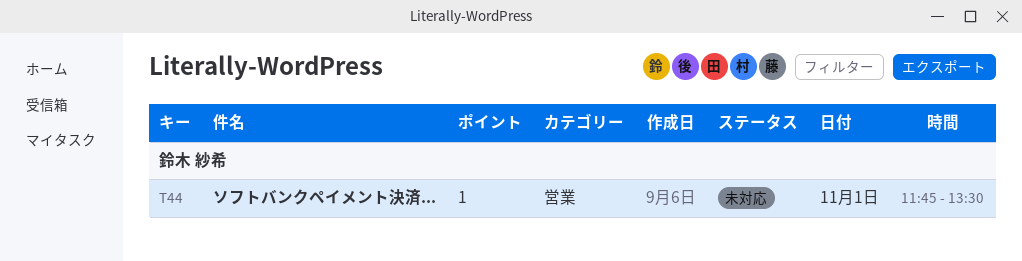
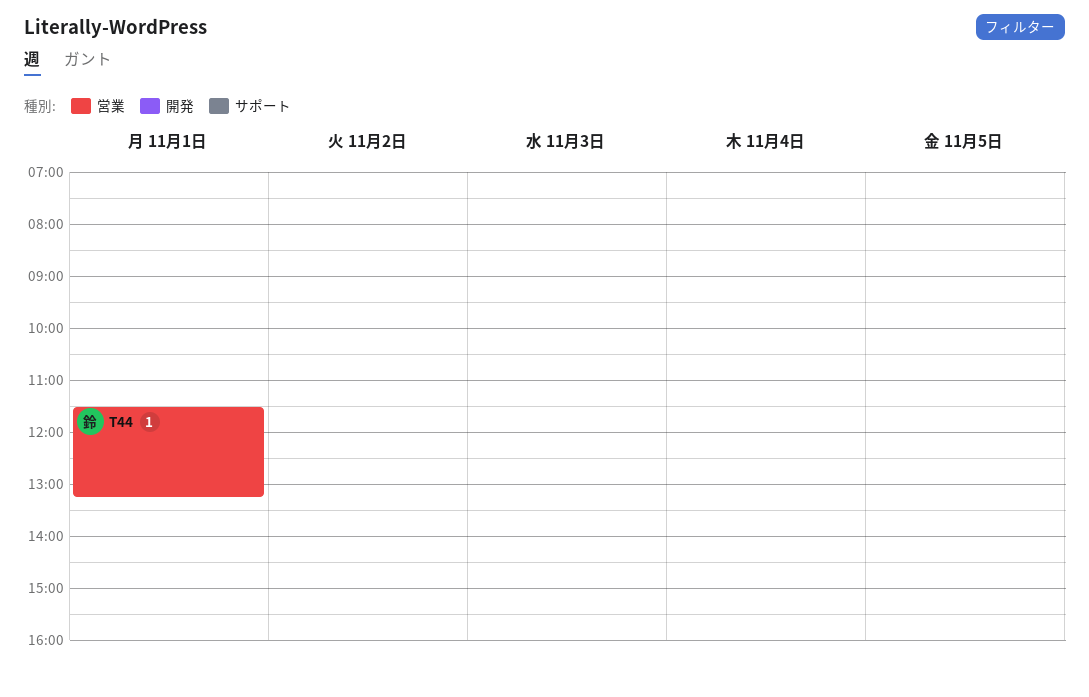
T44, begins: 11:45 -> 11:30
T44, ends: 13:30 -> 13:15

